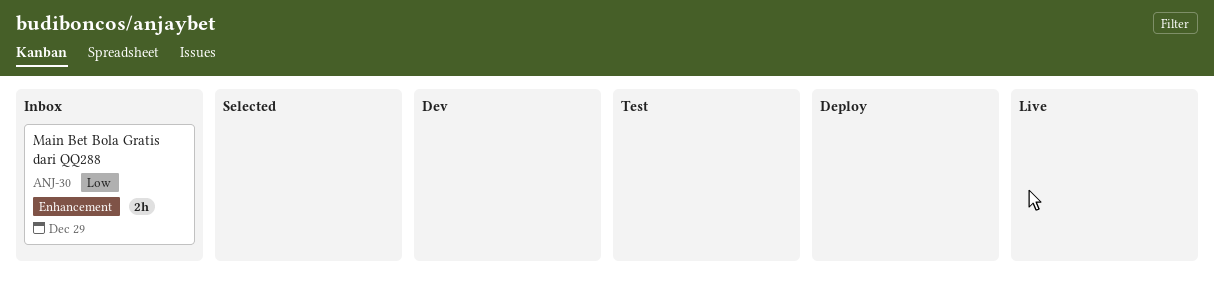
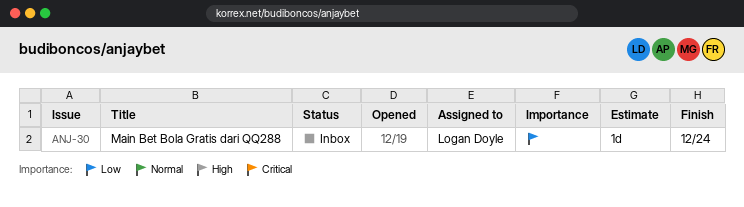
ANJ-30, estimate: 2h -> 1d
ANJ-30, due: Dec 29 -> Dec 24

